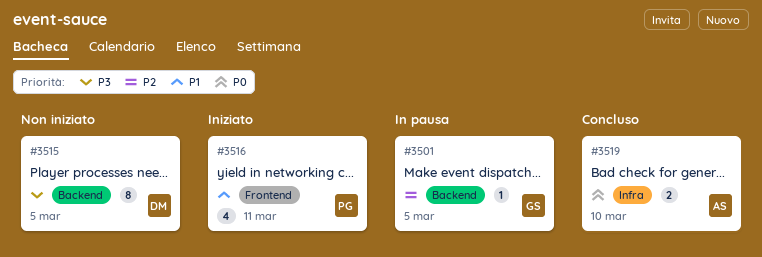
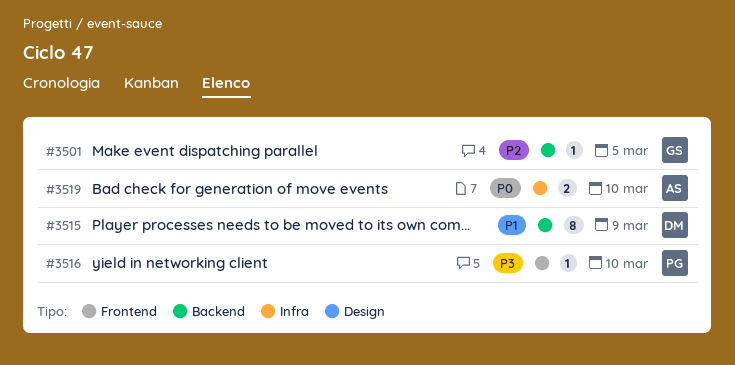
#3515, priority: P3 -> P1
#3515, due: Mar 5 -> Mar 9
#3516, priority: P1 -> P3
#3516, estimate: 4 -> 1
#3516, due: Mar 11 -> Mar 10

